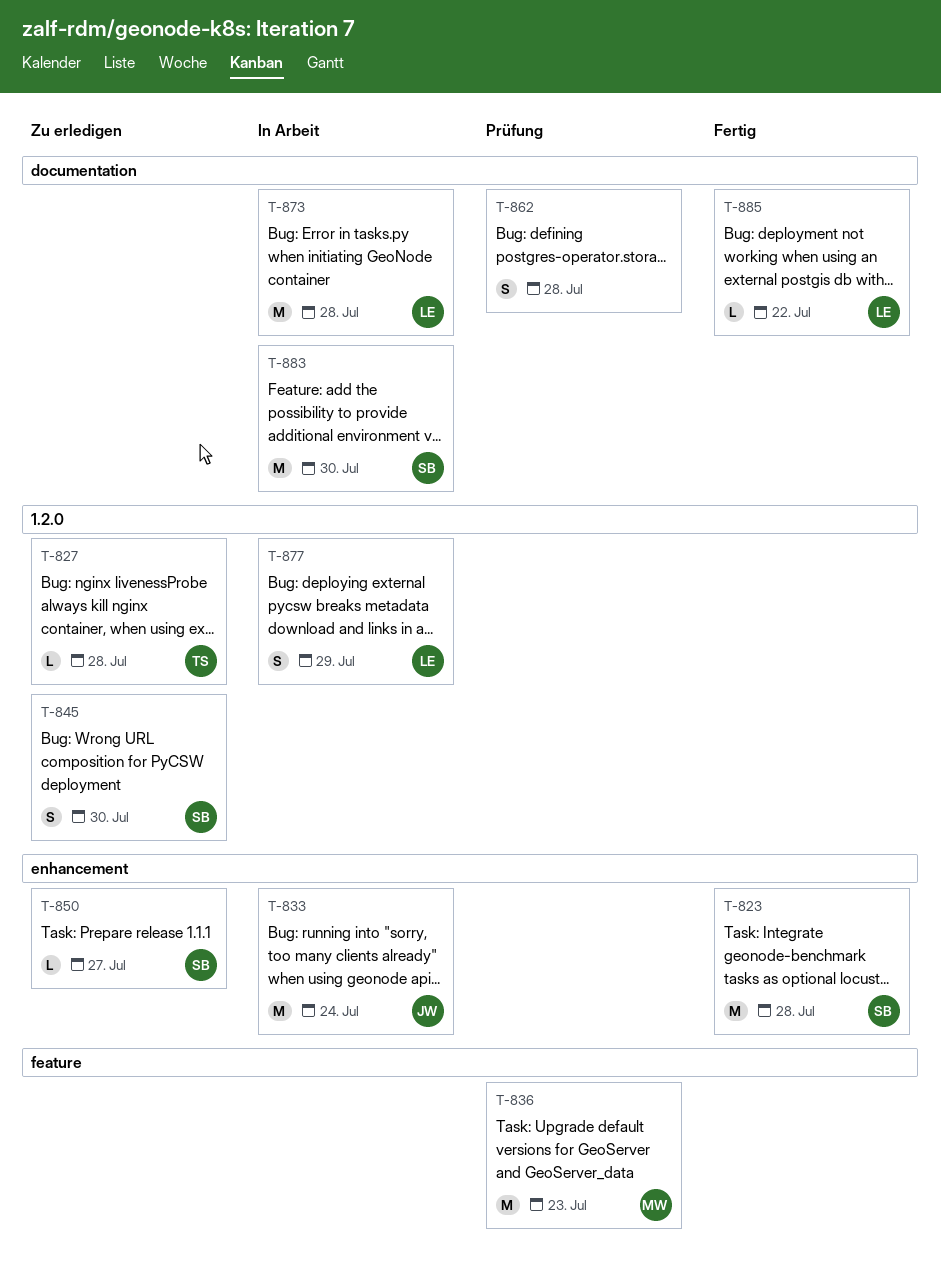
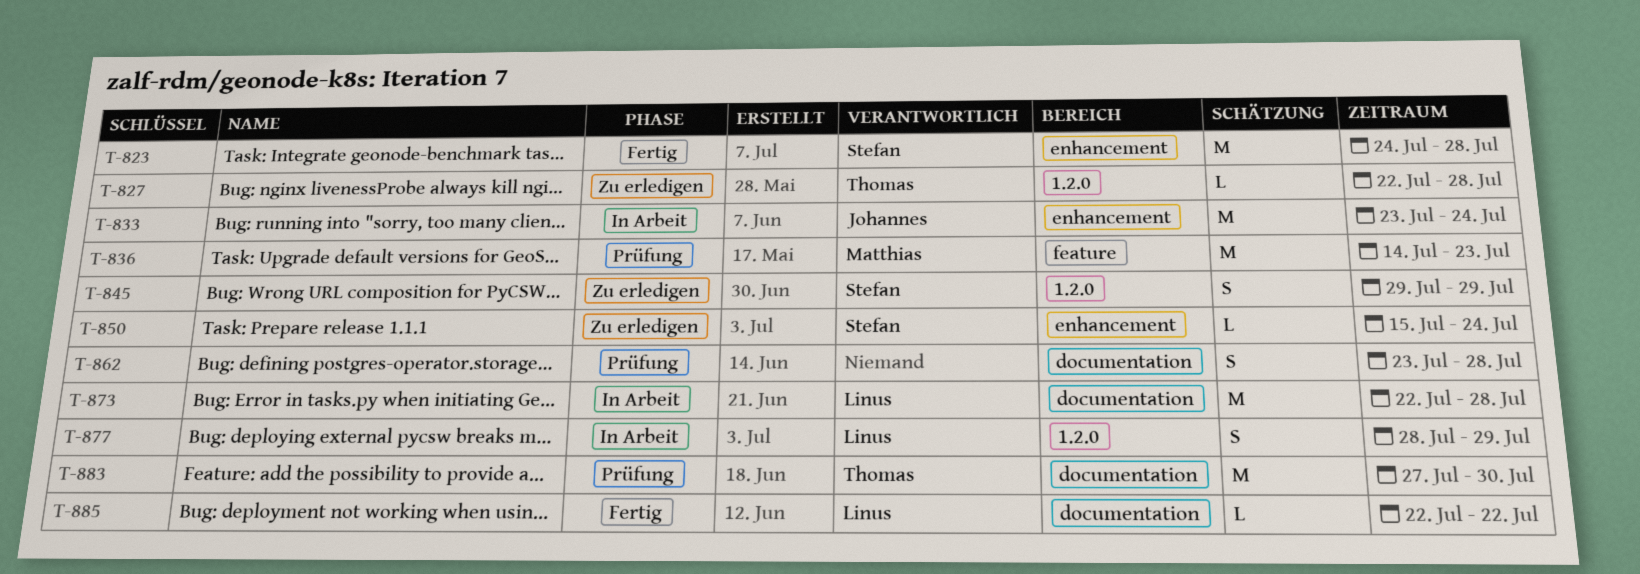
T-845, due: Jul 30 -> Jul 29
T-850, due: Jul 27 -> Jul 24
T-883, status: In Arbeit -> Prüfung
T-883, owner: Stefan -> Thomas

